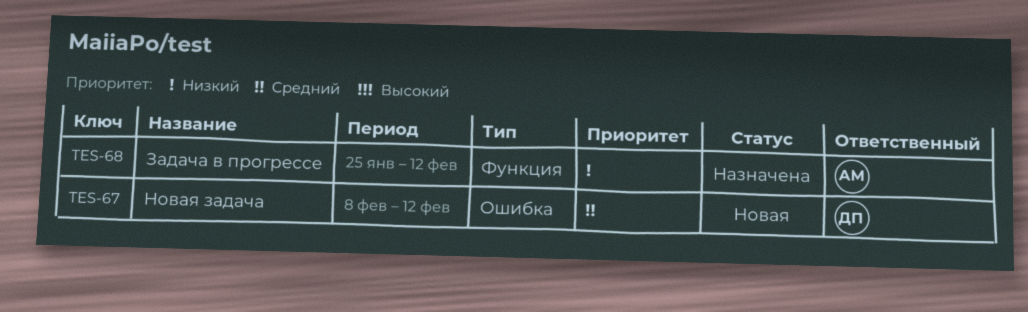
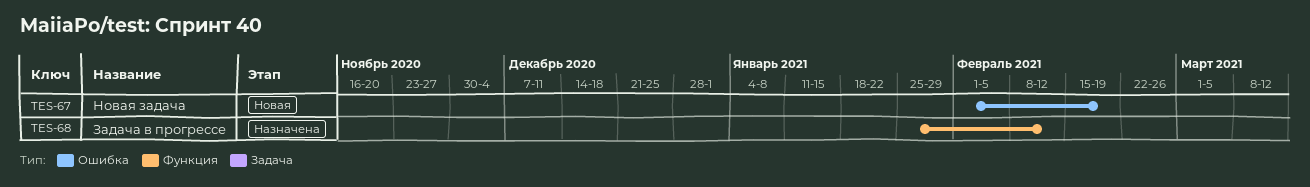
TES-67, start: Feb 8 -> Feb 1
TES-67, due: Feb 12 -> Feb 19

